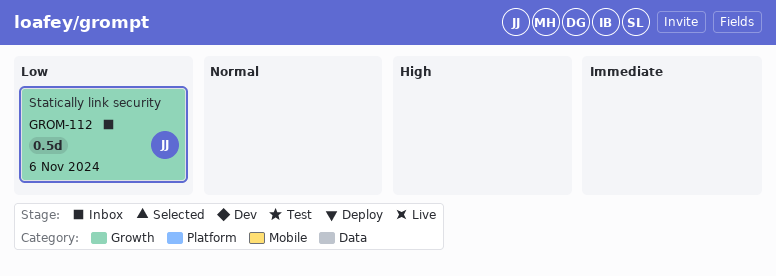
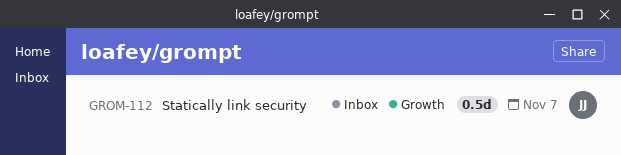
GROM-112, due: Nov 6 -> Nov 7

